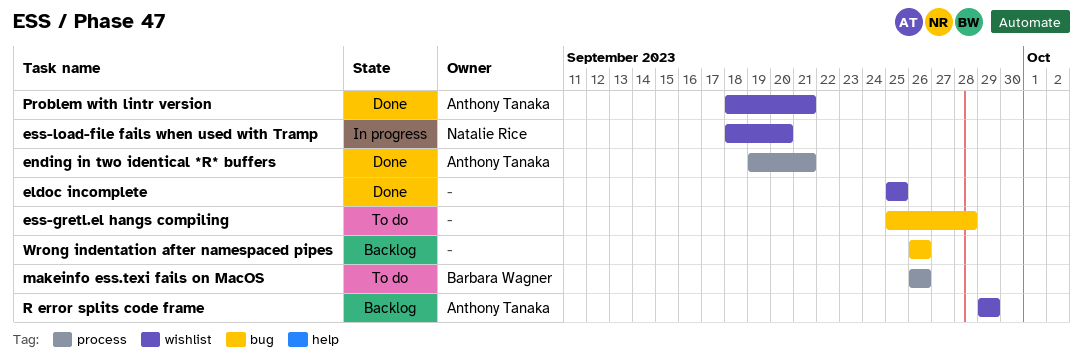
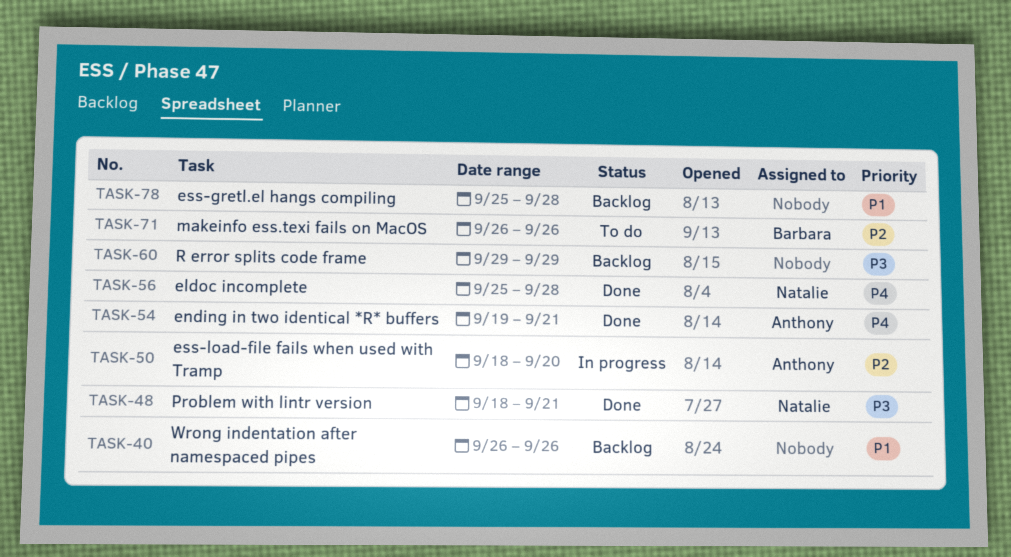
eldoc incomplete, owner: none -> Natalie Rice
eldoc incomplete, due: Sep 25 -> Sep 28
ess-gretl.el hangs compiling, status: To do -> Backlog
ess-load-file fails when used with Tramp, owner: Natalie Rice -> Anthony Tanaka
Problem with lintr version, owner: Anthony Tanaka -> Natalie Rice
R error splits code frame, owner: Anthony Tanaka -> none

